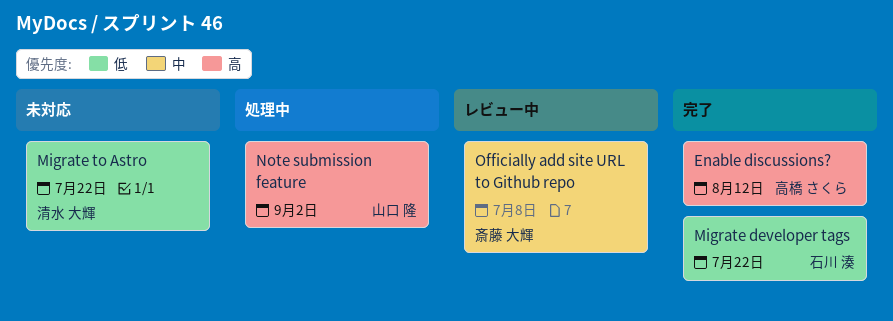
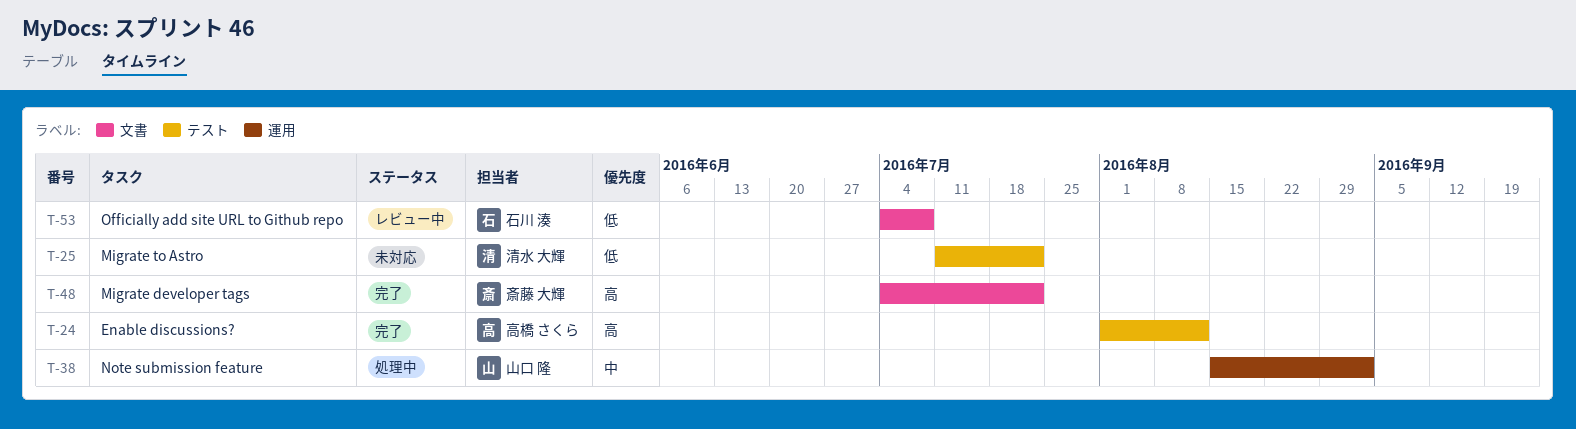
Migrate developer tags, owner: 石川 湊 -> 斎藤 大輝
Migrate developer tags, priority: 低 -> 高
Note submission feature, priority: 高 -> 中
Officially add site URL to Github repo, owner: 斎藤 大輝 -> 石川 湊
Officially add site URL to Github repo, priority: 中 -> 低

